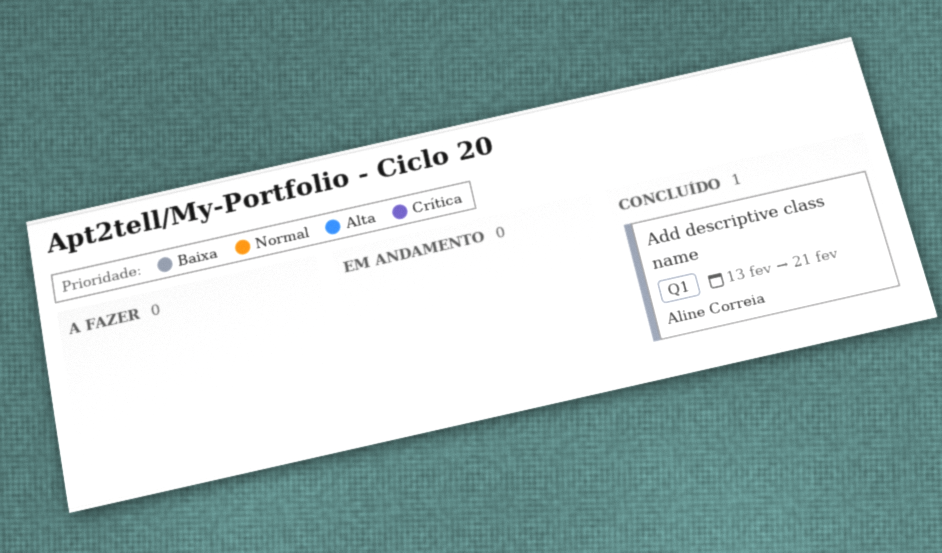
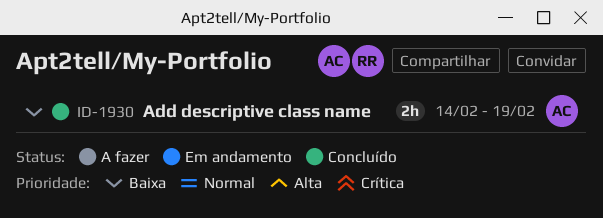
Add descriptive class name, start: Feb 13 -> Feb 14
Add descriptive class name, due: Feb 21 -> Feb 19

